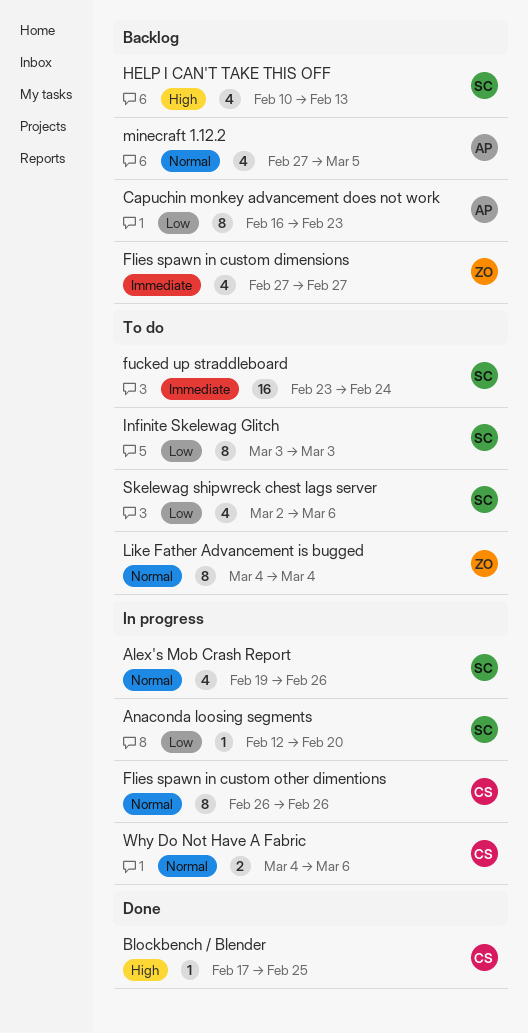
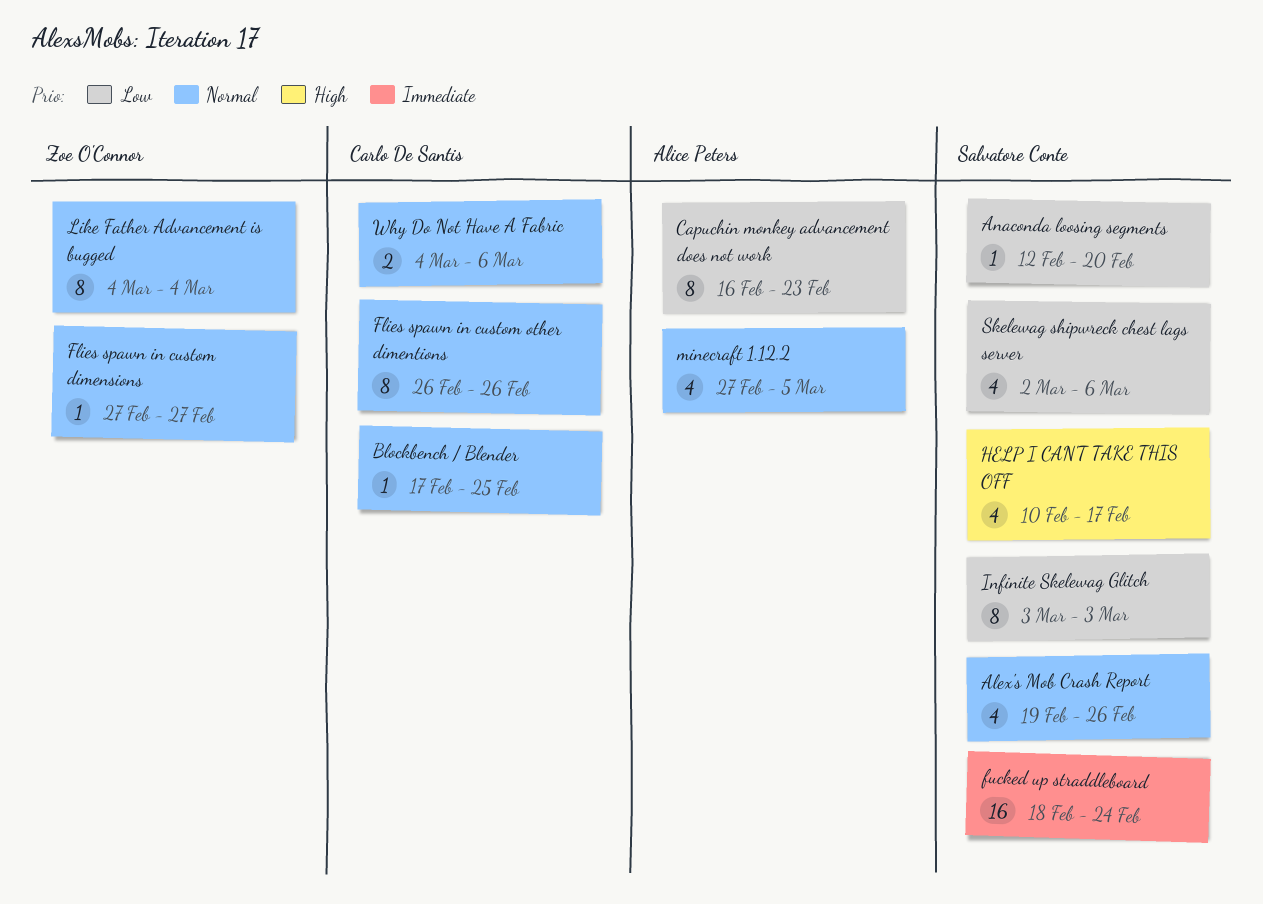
Blockbench / Blender, priority: High -> Normal
Flies spawn in custom dimensions, priority: Immediate -> Normal
Flies spawn in custom dimensions, estimate: 4 -> 1
fucked up straddleboard, start: Feb 23 -> Feb 18
HELP I CAN'T TAKE THIS OFF, due: Feb 13 -> Feb 17

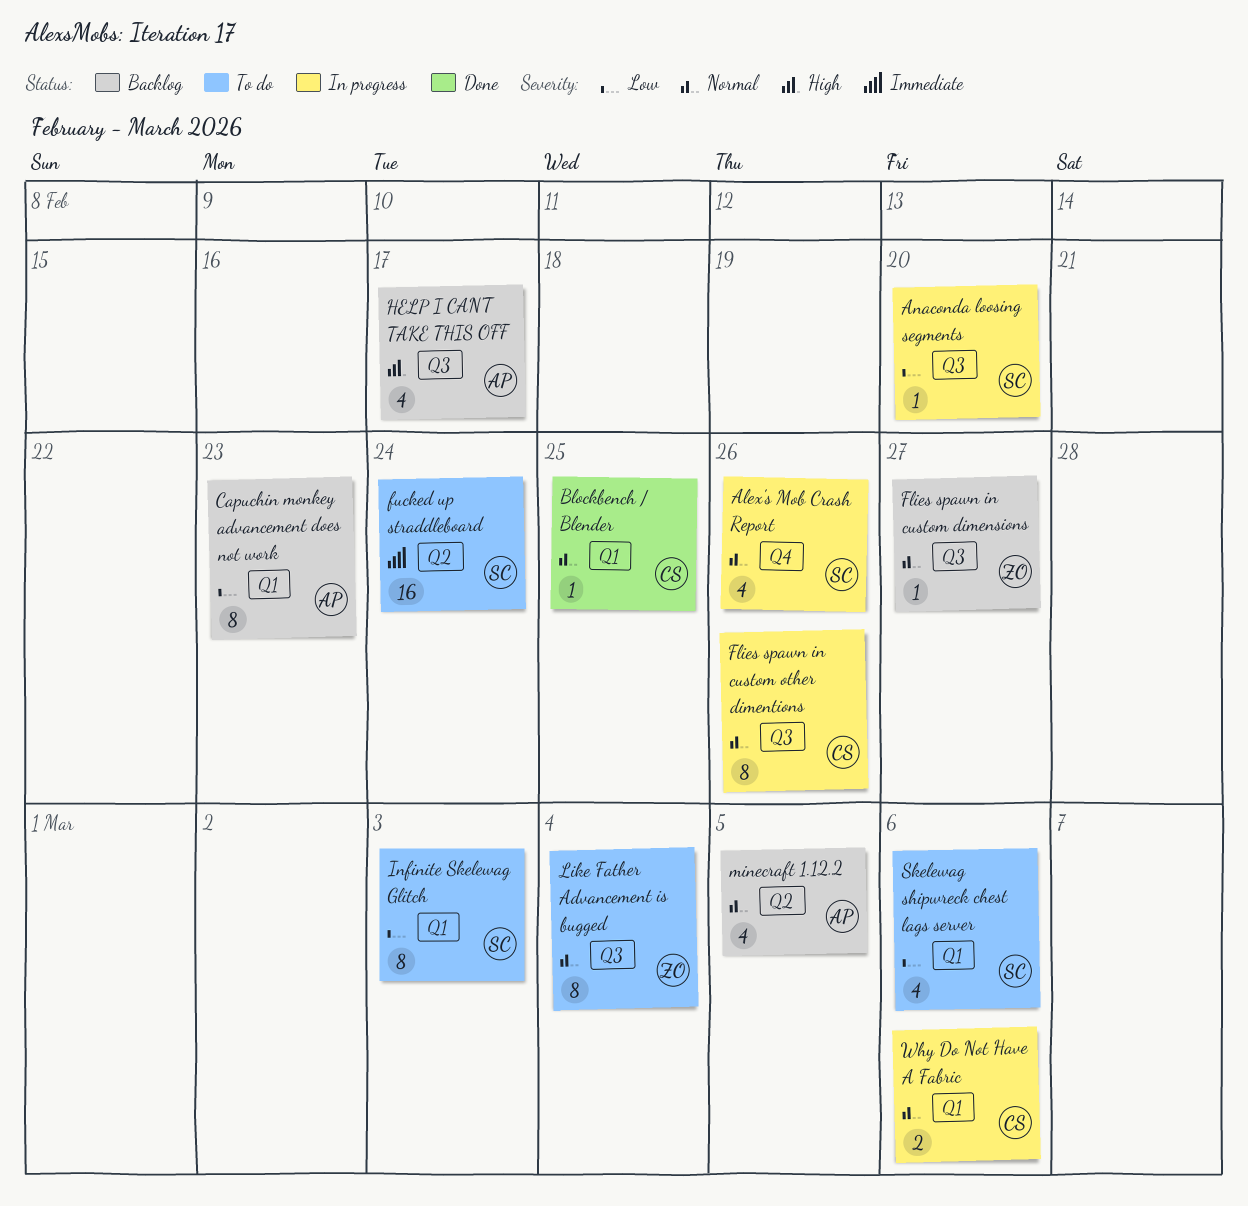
HELP I CAN'T TAKE THIS OFF, owner: Salvatore Conte -> Alice Peters

